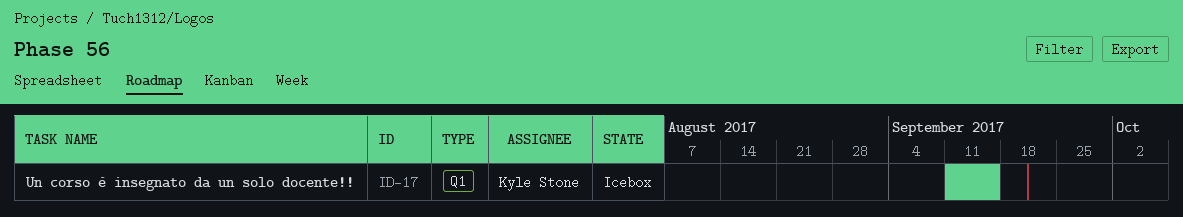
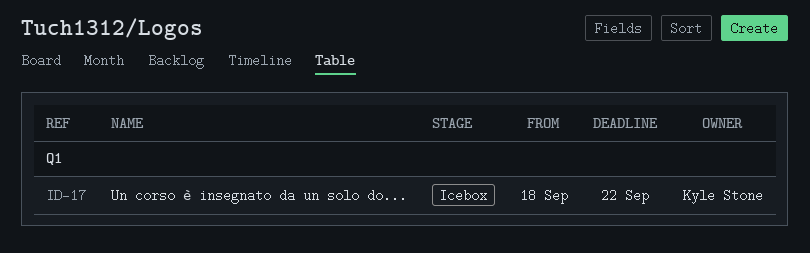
ID-17, start: Sep 11 -> Sep 18
ID-17, due: Sep 15 -> Sep 22

